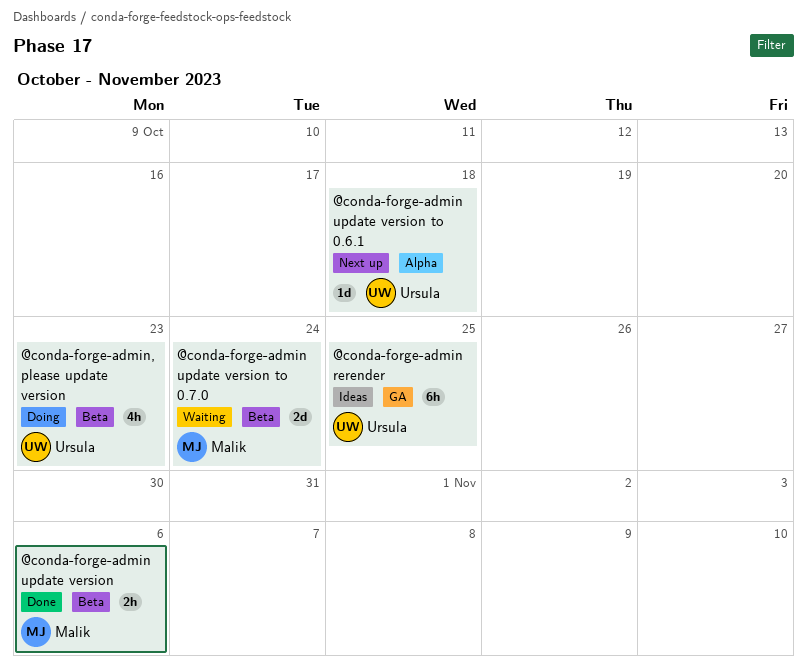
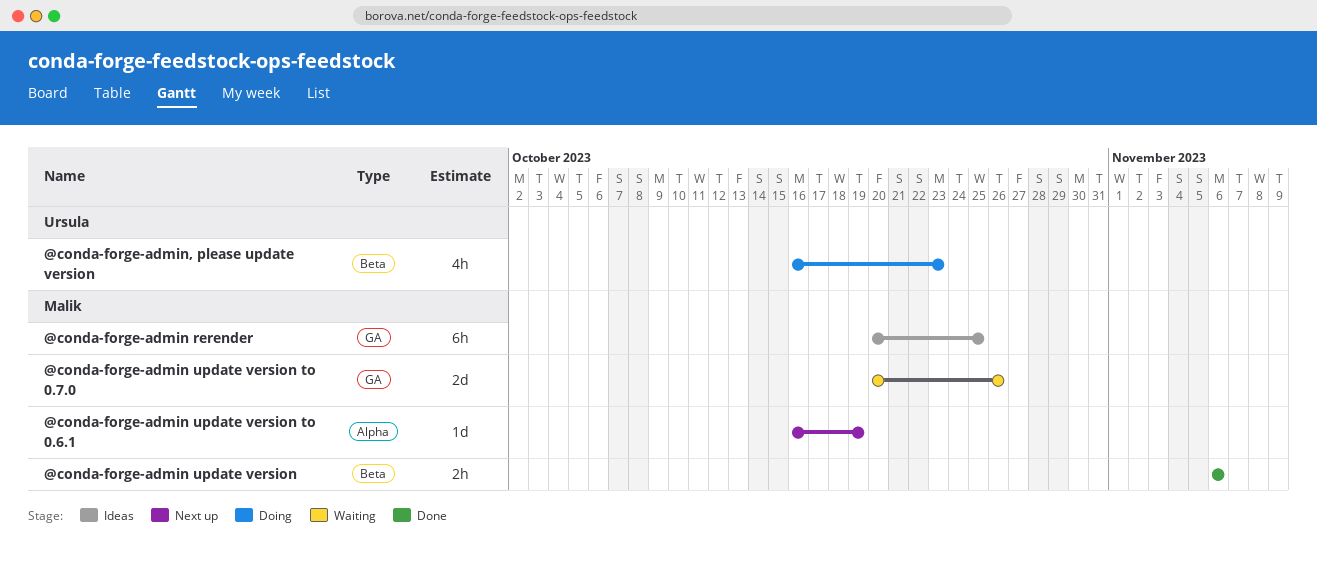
@conda-forge-admin rerender, owner: Ursula -> Malik
@conda-forge-admin update version to 0.6.1, owner: Ursula -> Malik
@conda-forge-admin update version to 0.6.1, due: Oct 18 -> Oct 19
@conda-forge-admin update version to 0.7.0, label: Beta -> GA
@conda-forge-admin update version to 0.7.0, due: Oct 24 -> Oct 26

